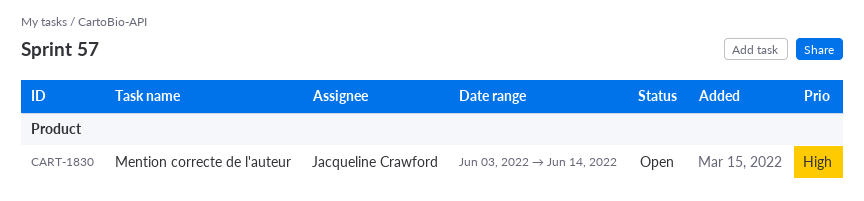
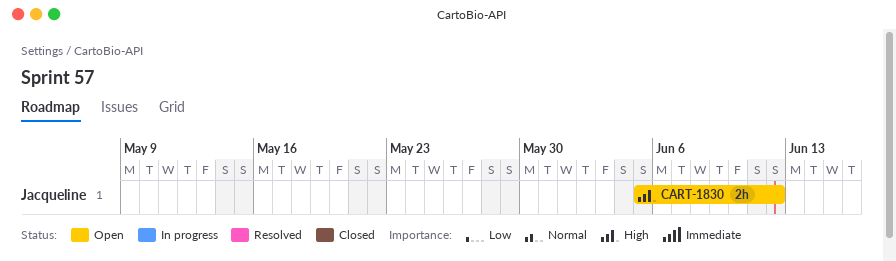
CART-1830, start: Jun 3 -> Jun 5
CART-1830, due: Jun 14 -> Jun 12

